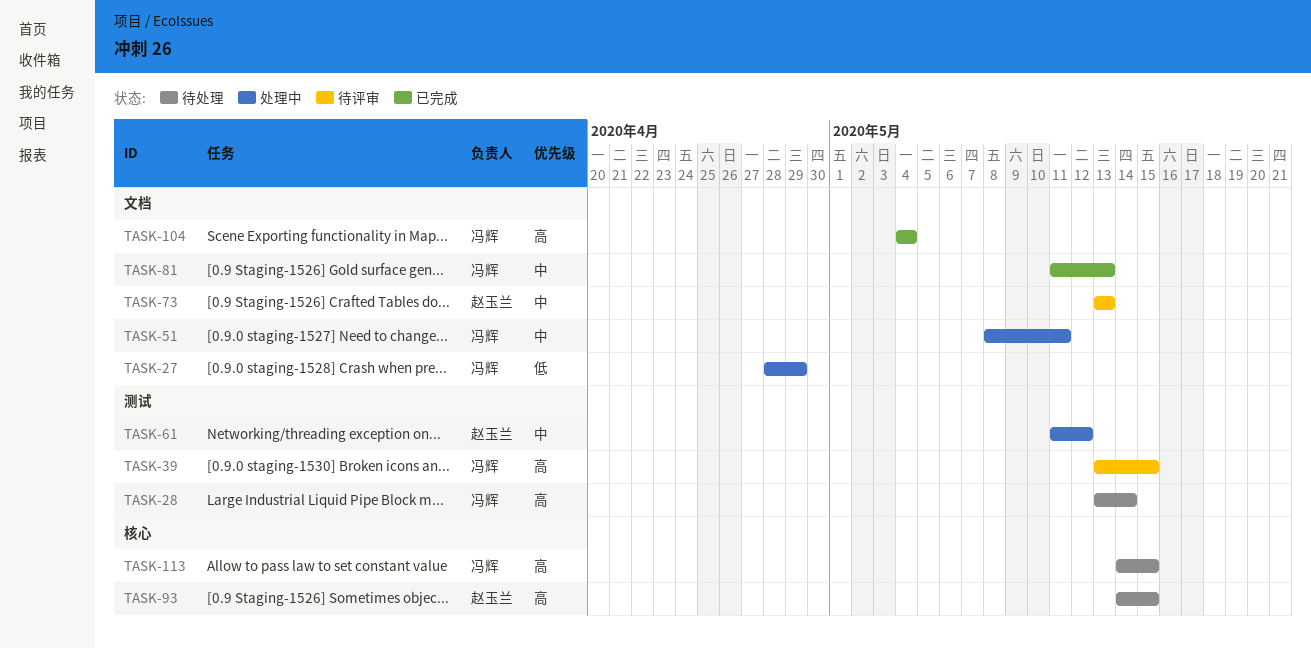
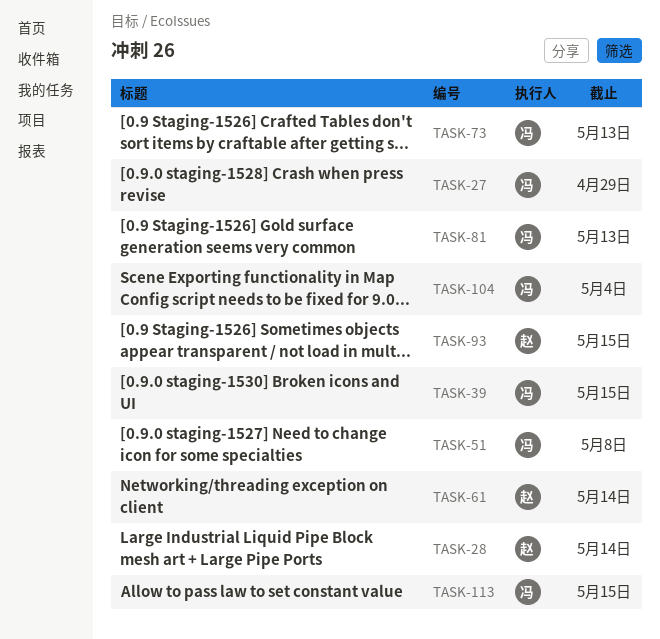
TASK-28, owner: 冯辉 -> 赵玉兰
TASK-51, due: May 11 -> May 8
TASK-61, due: May 12 -> May 14
TASK-73, owner: 赵玉兰 -> 冯辉

